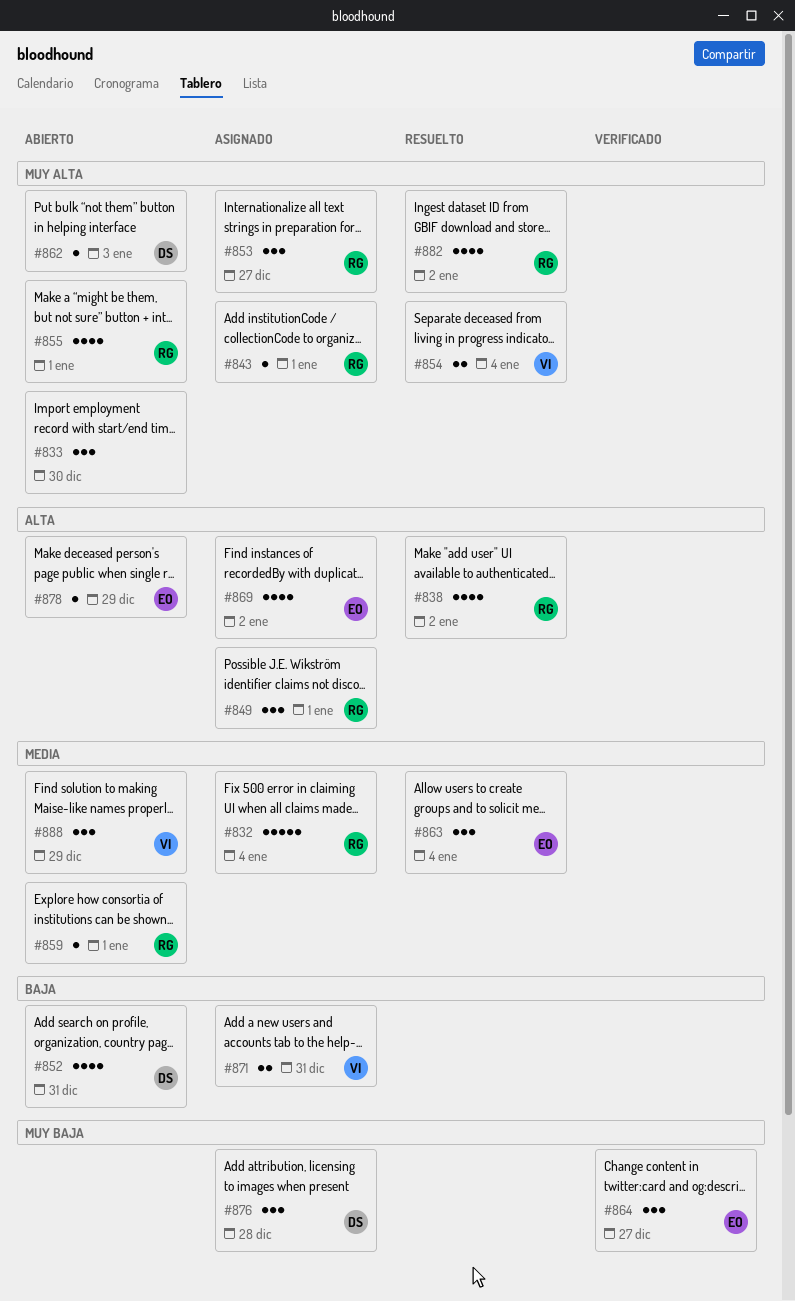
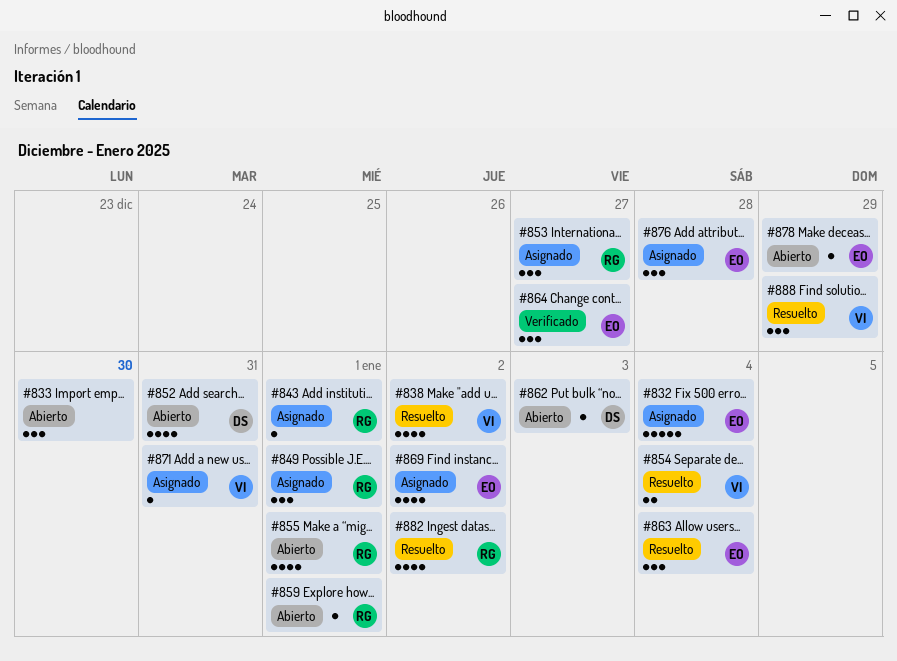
#832, owner: RG -> EO
#838, owner: RG -> VI
#871, estimate: 2 -> 1
#876, owner: DS -> EO
#888, status: Abierto -> Resuelto

